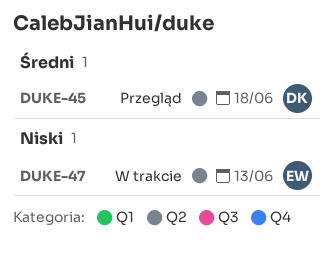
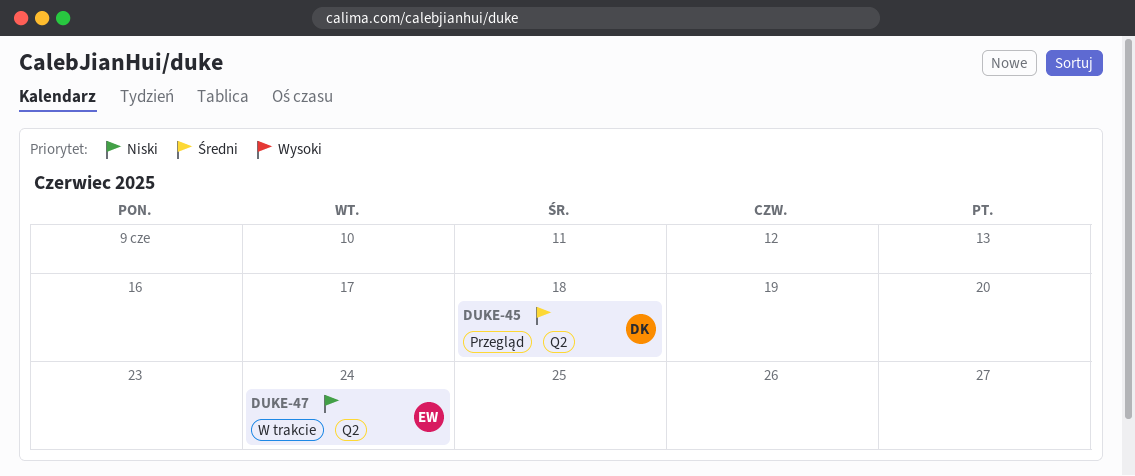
DUKE-47, due: Jun 13 -> Jun 24

